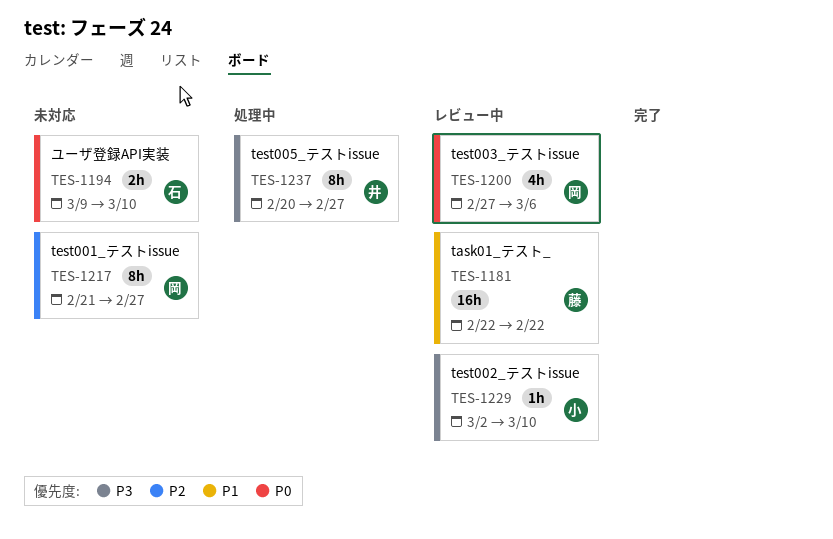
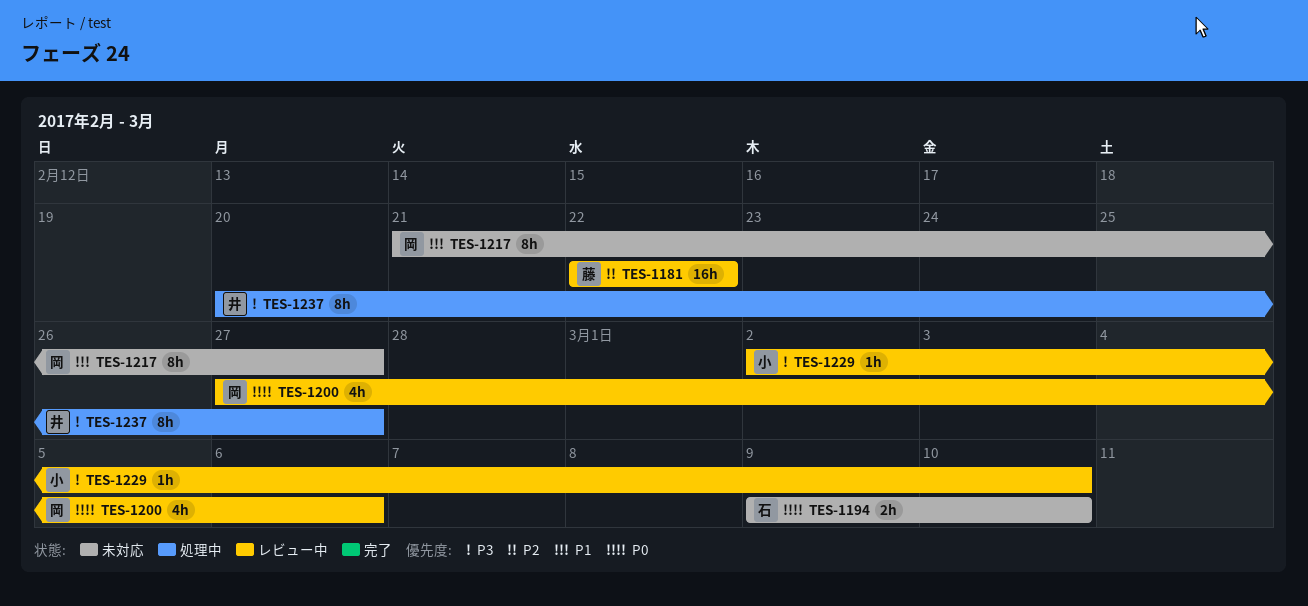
TES-1181, priority: P1 -> P2
TES-1217, priority: P2 -> P1

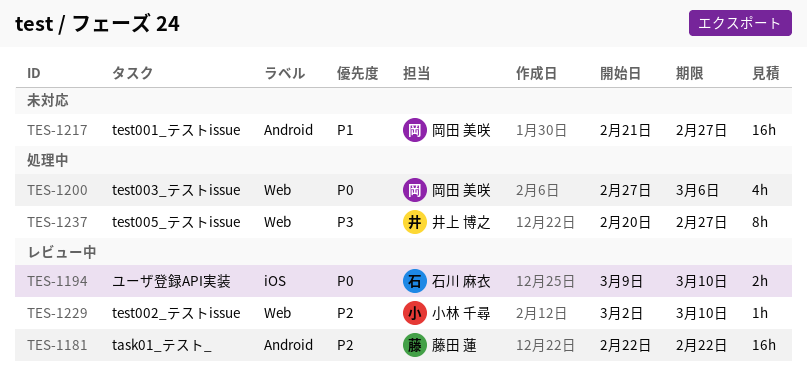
TES-1194, status: 未対応 -> レビュー中
TES-1200, status: レビュー中 -> 処理中
TES-1217, estimate: 8h -> 16h
TES-1229, priority: P3 -> P2

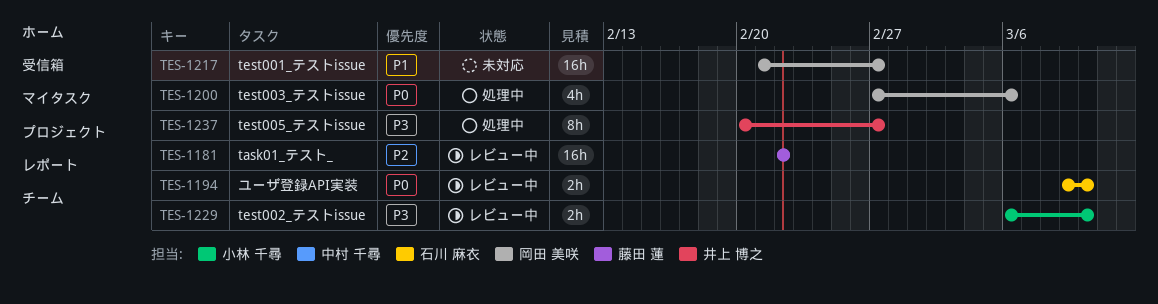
TES-1229, priority: P2 -> P3
TES-1229, estimate: 1h -> 2h
TES-1229, start: Mar 2 -> Mar 6

